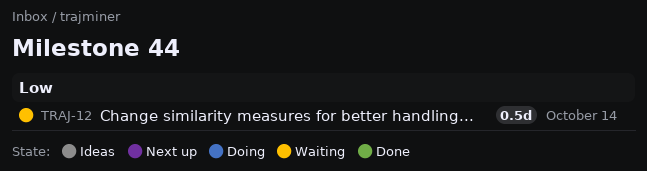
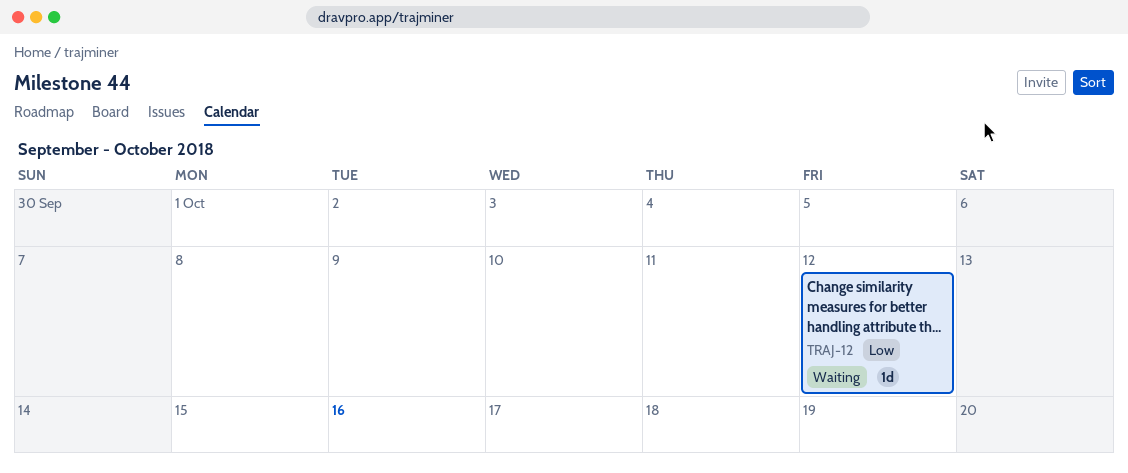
TRAJ-12, estimate: 0.5d -> 1d
TRAJ-12, due: Oct 14 -> Oct 12

